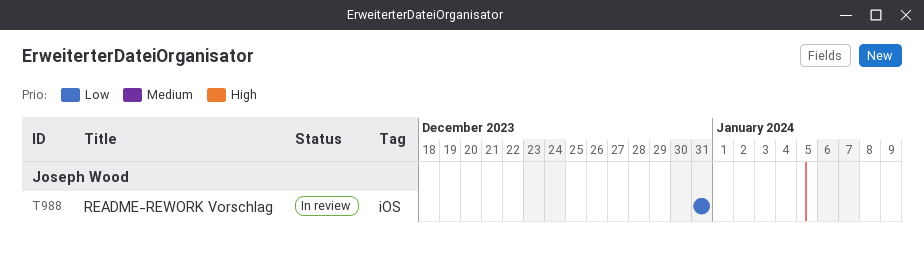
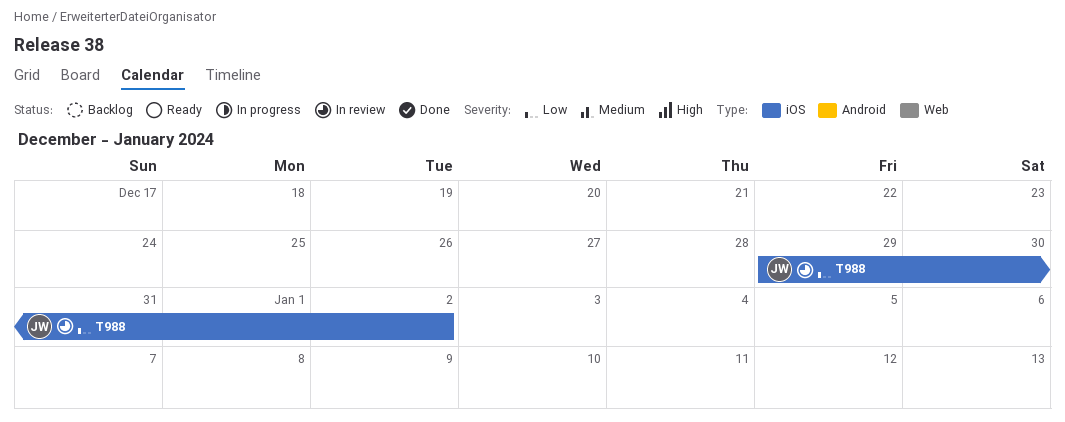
T988, start: Dec 31 -> Dec 29
T988, due: Dec 31 -> Jan 2

